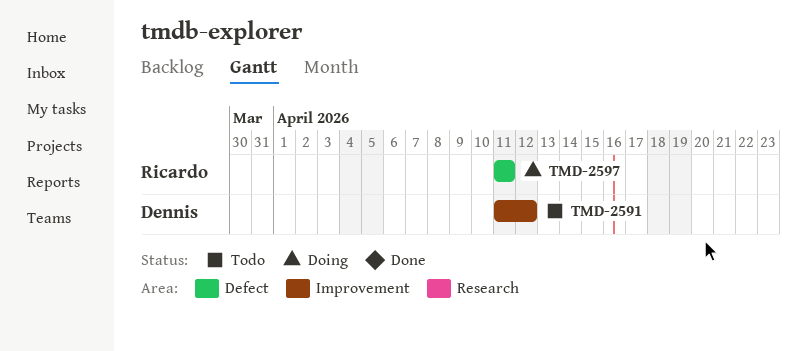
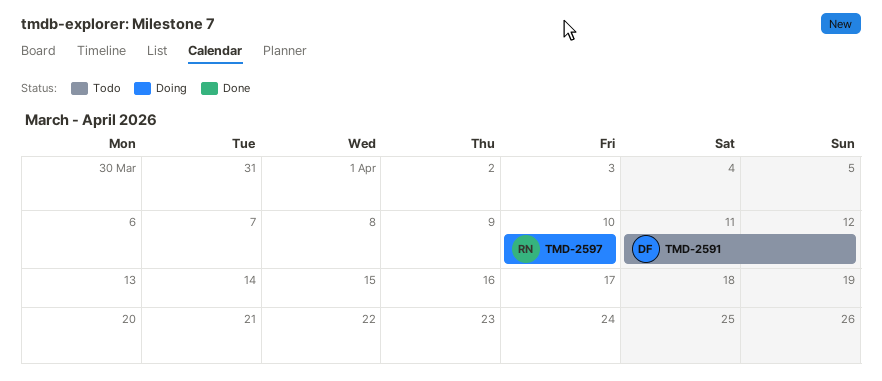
TMD-2597, start: Apr 11 -> Apr 10
TMD-2597, due: Apr 11 -> Apr 10

